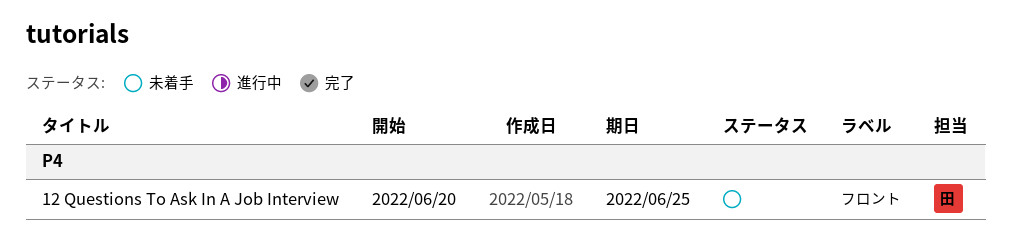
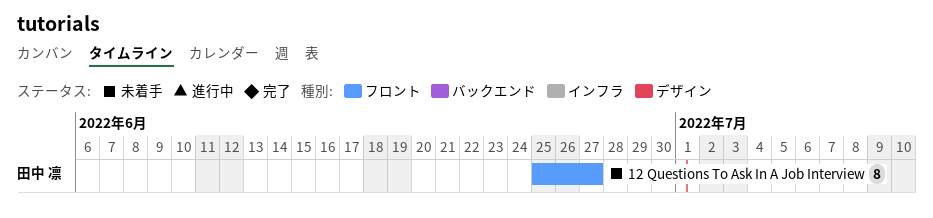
12 Questions To Ask In A Job Interview, start: Jun 20 -> Jun 25
12 Questions To Ask In A Job Interview, due: Jun 25 -> Jun 27

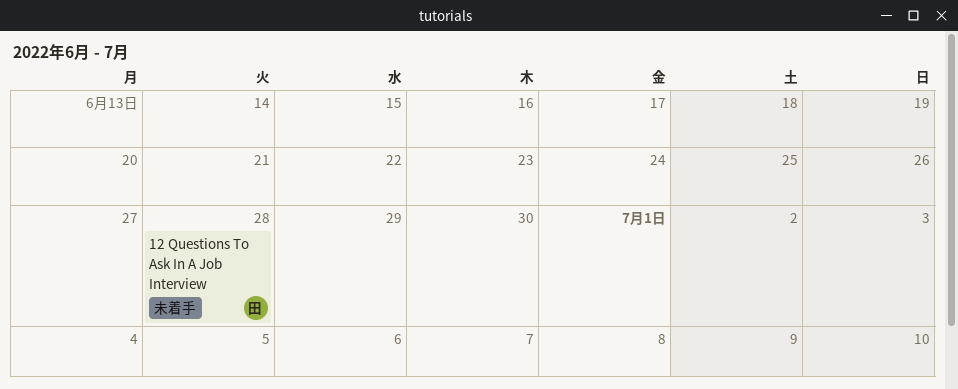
12 Questions To Ask In A Job Interview, due: Jun 27 -> Jun 28

